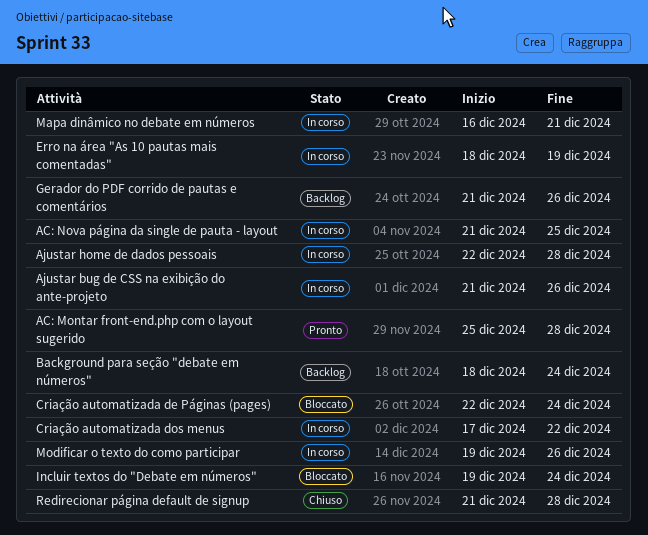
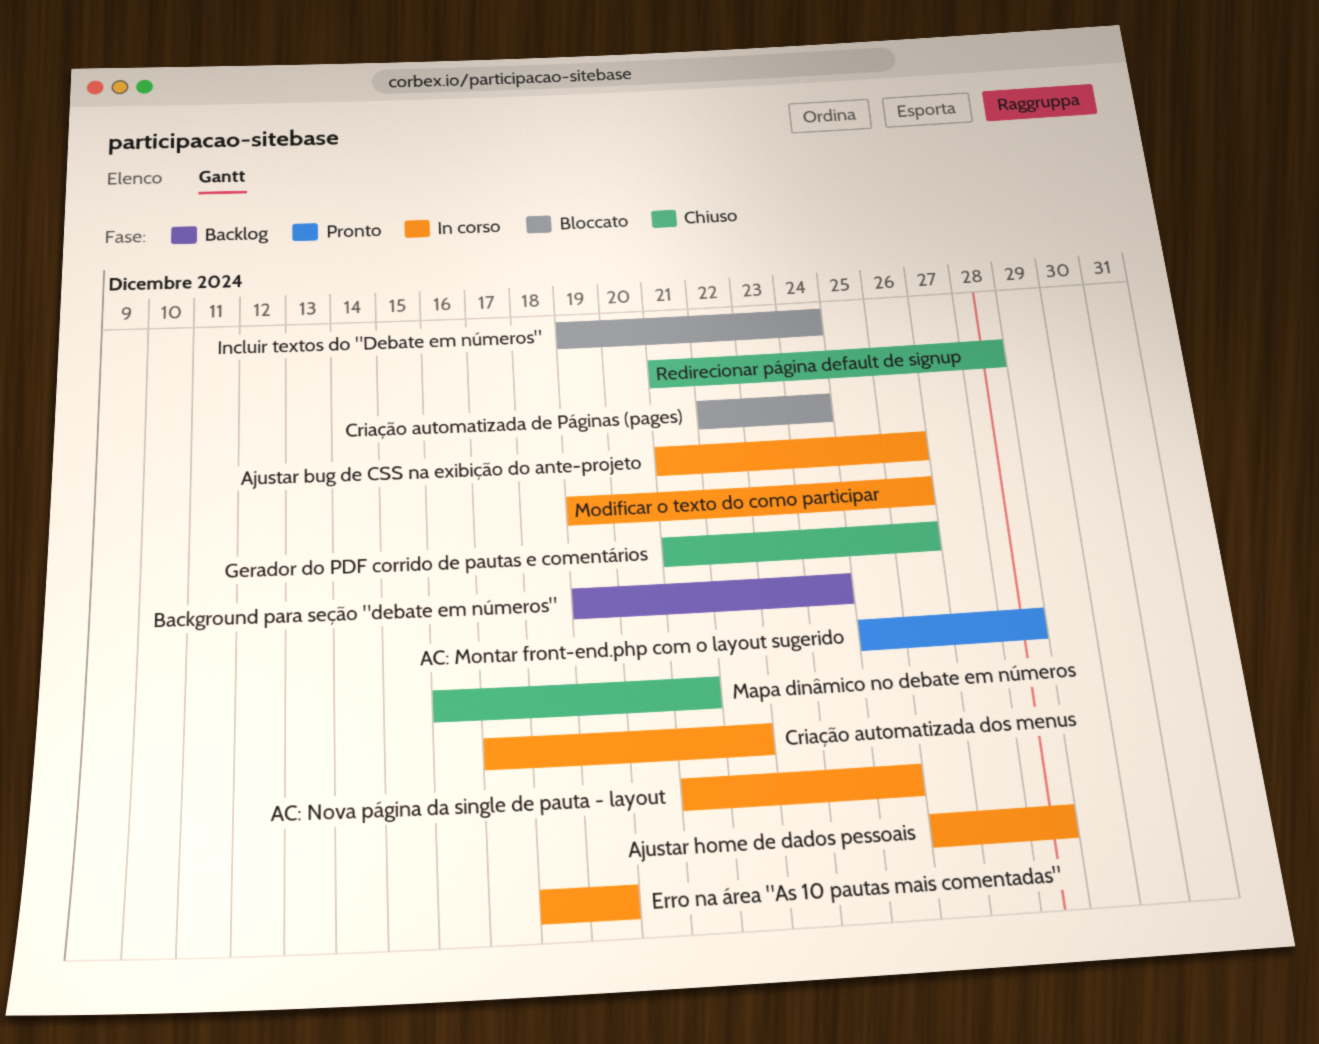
Ajustar home de dados pessoais, start: Dec 22 -> Dec 26
Background para seção "debate em números", start: Dec 18 -> Dec 19
Gerador do PDF corrido de pautas e comentários, status: Backlog -> Chiuso
Mapa dinâmico no debate em números, status: In corso -> Chiuso

